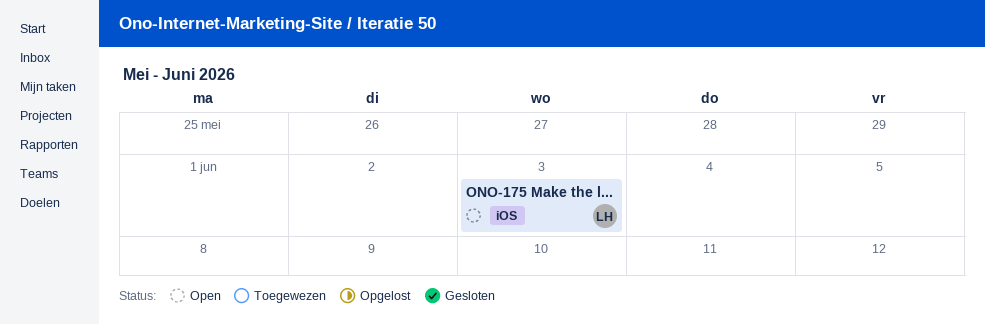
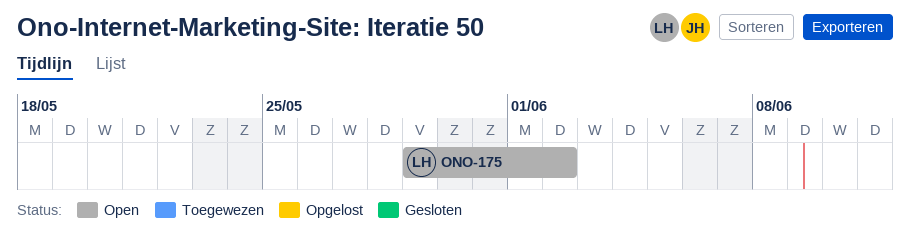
ONO-175, due: Jun 3 -> Jun 2

